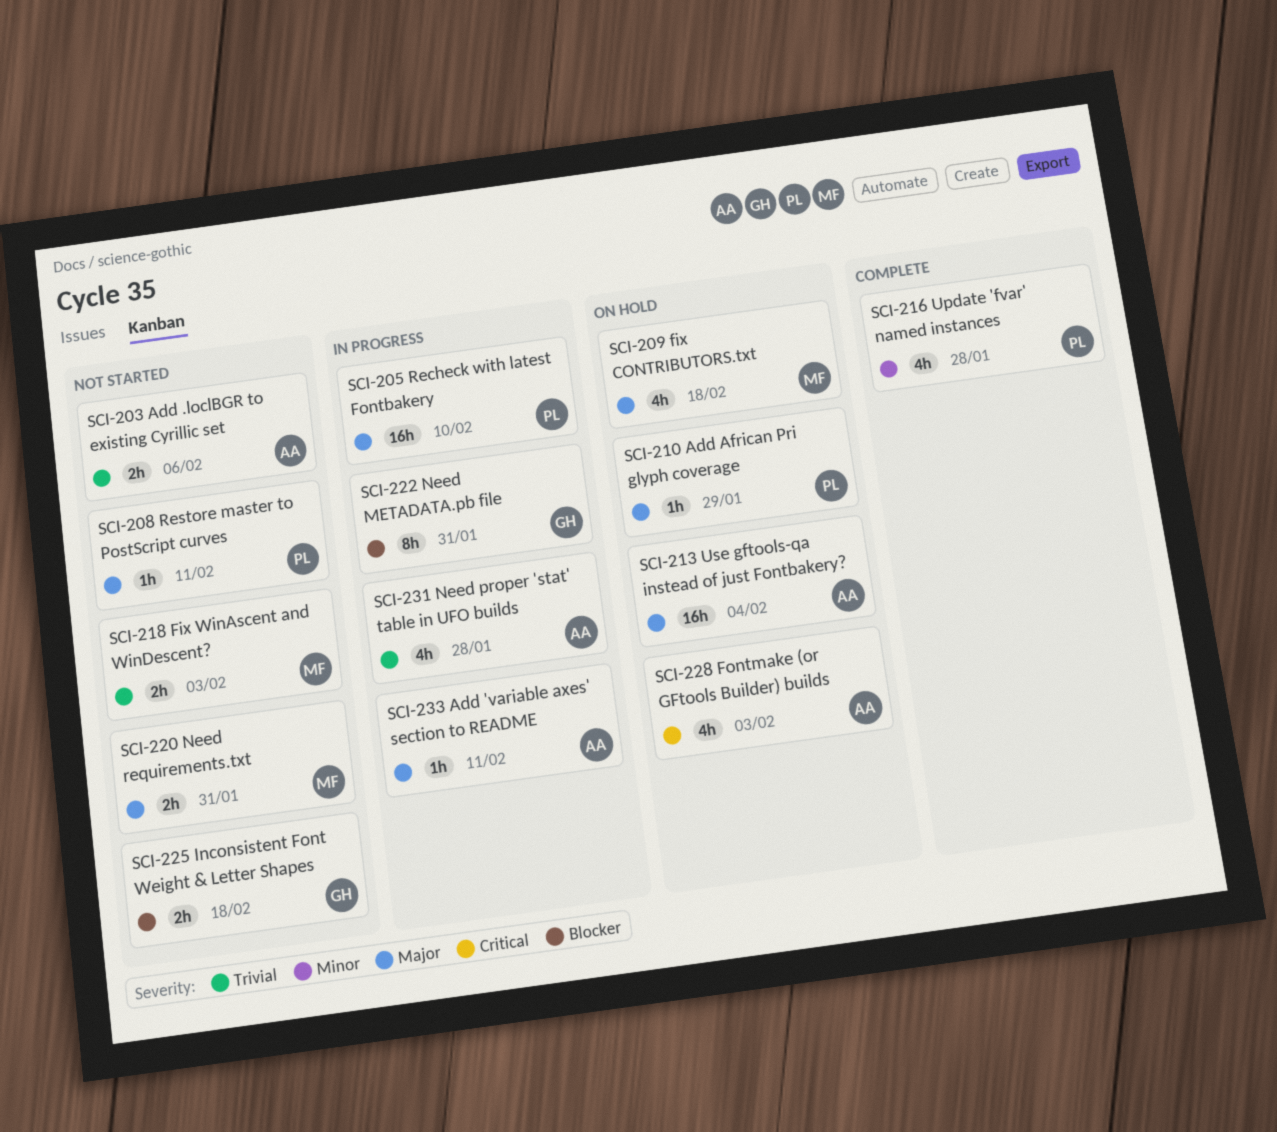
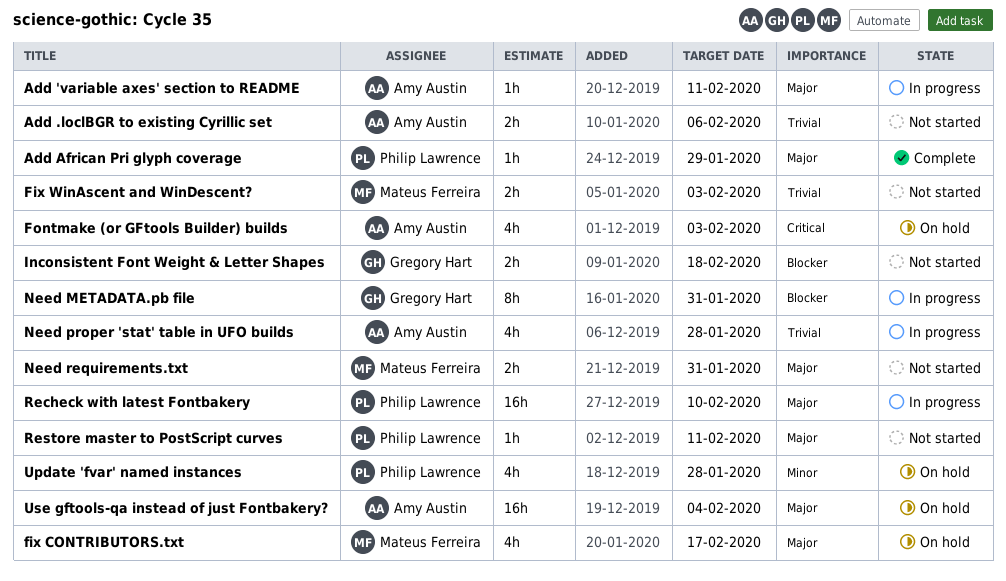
Add African Pri glyph coverage, status: On hold -> Complete
fix CONTRIBUTORS.txt, due: Feb 18 -> Feb 17
Update 'fvar' named instances, status: Complete -> On hold

